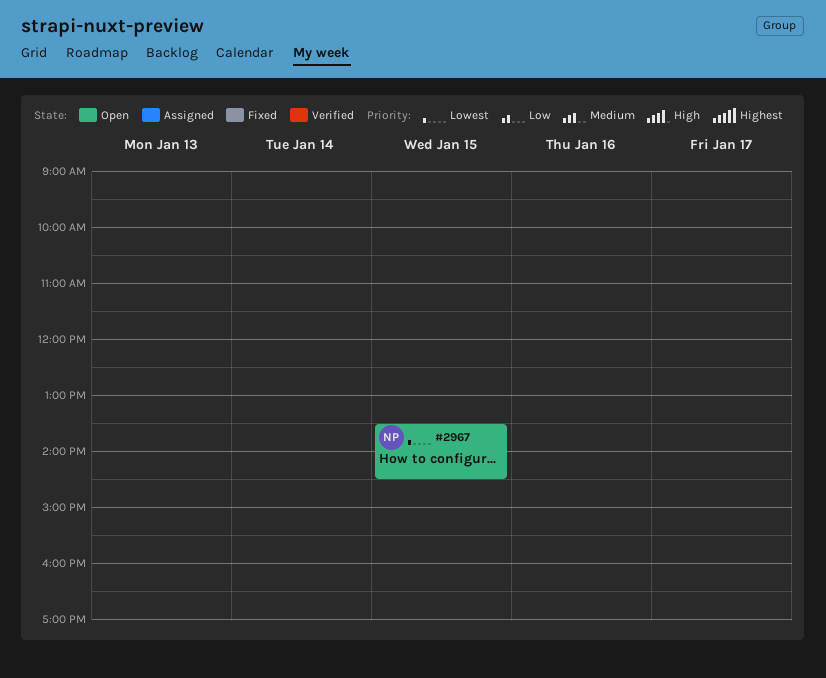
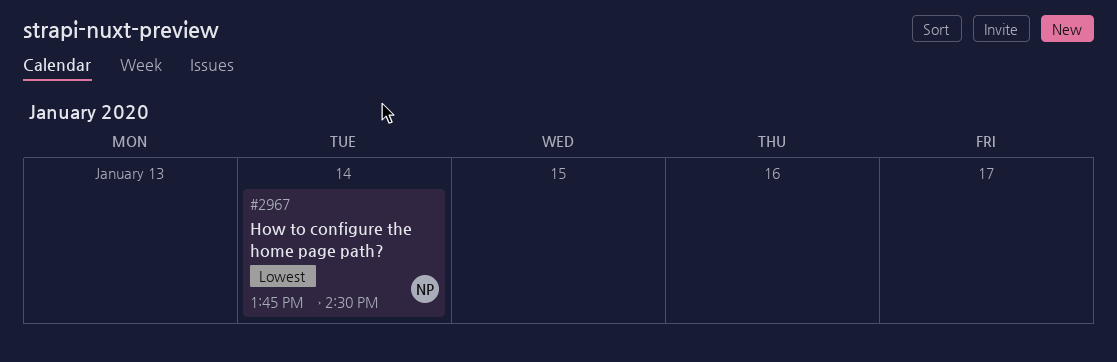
#2967, day: Jan 15 -> Jan 14
#2967, begins: 13:30 -> 13:45

